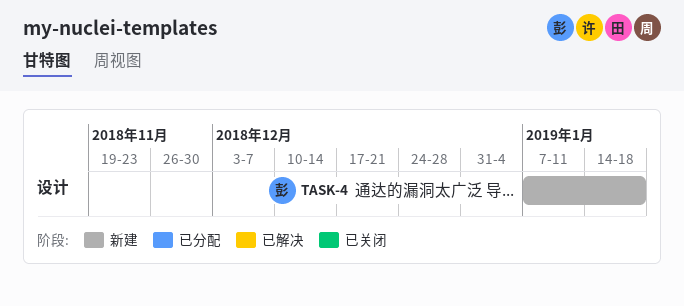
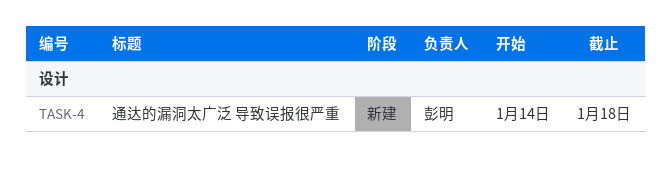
TASK-4, start: Jan 7 -> Jan 14

